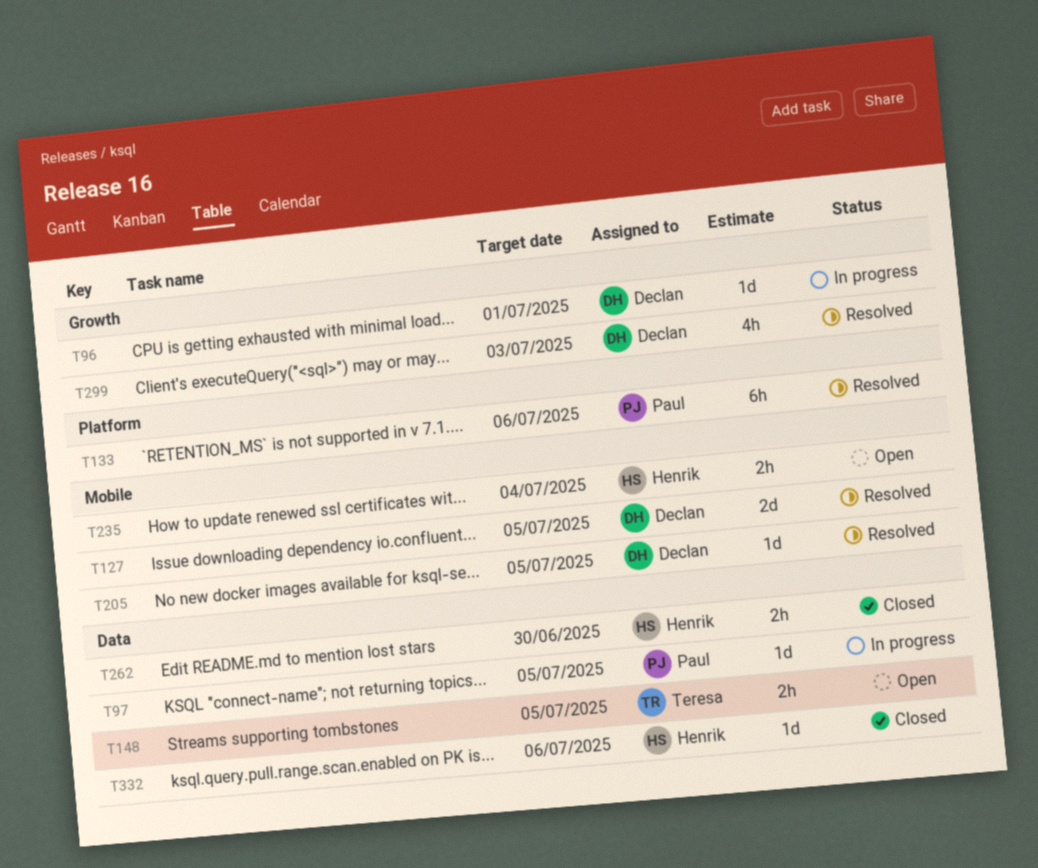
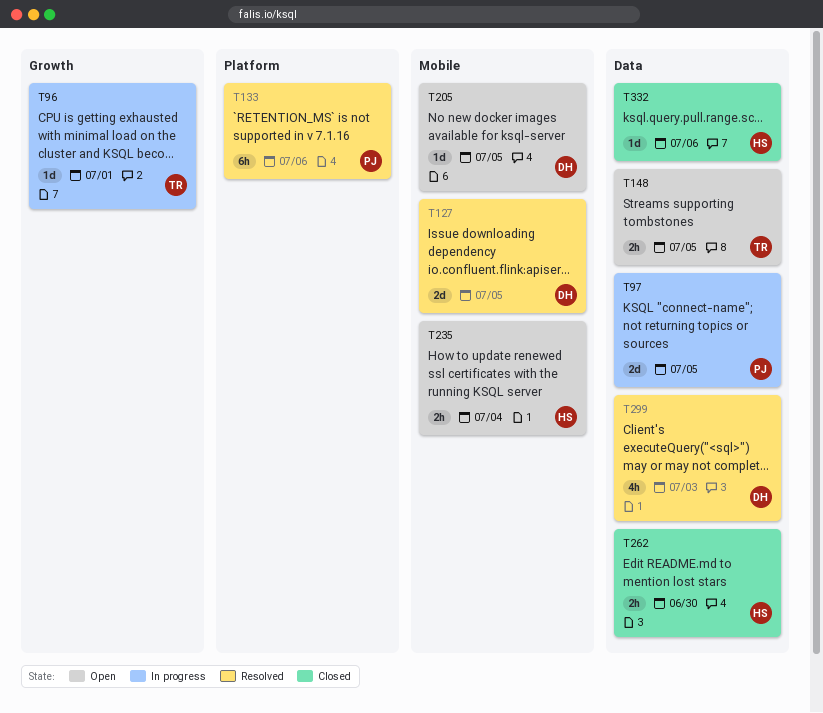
T96, owner: Declan -> Teresa
T97, estimate: 1d -> 2d
T205, status: Resolved -> Open
T299, label: Growth -> Data

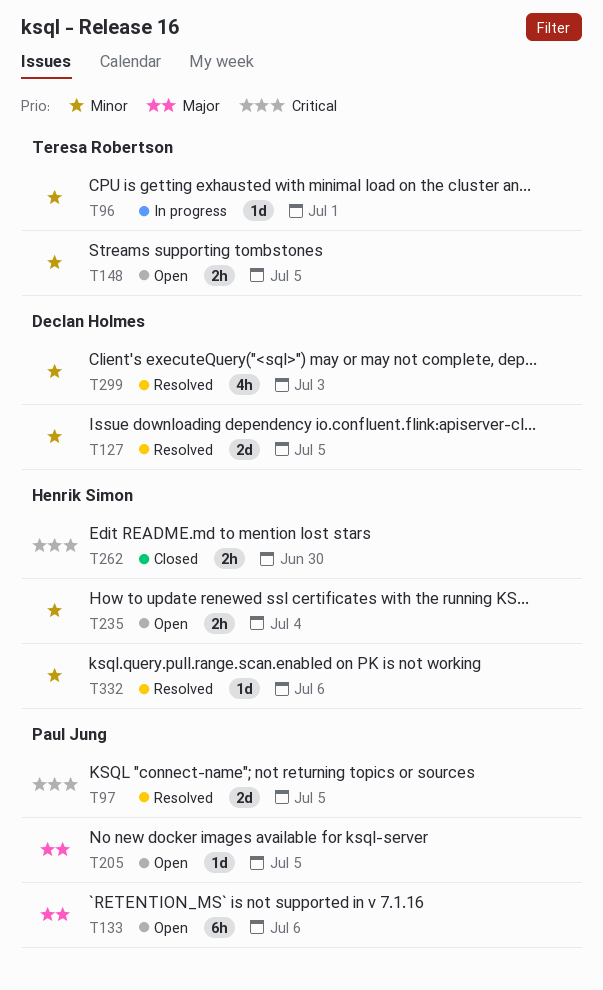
T97, status: In progress -> Resolved
T133, status: Resolved -> Open
T205, owner: Declan Holmes -> Paul Jung
T332, status: Closed -> Resolved

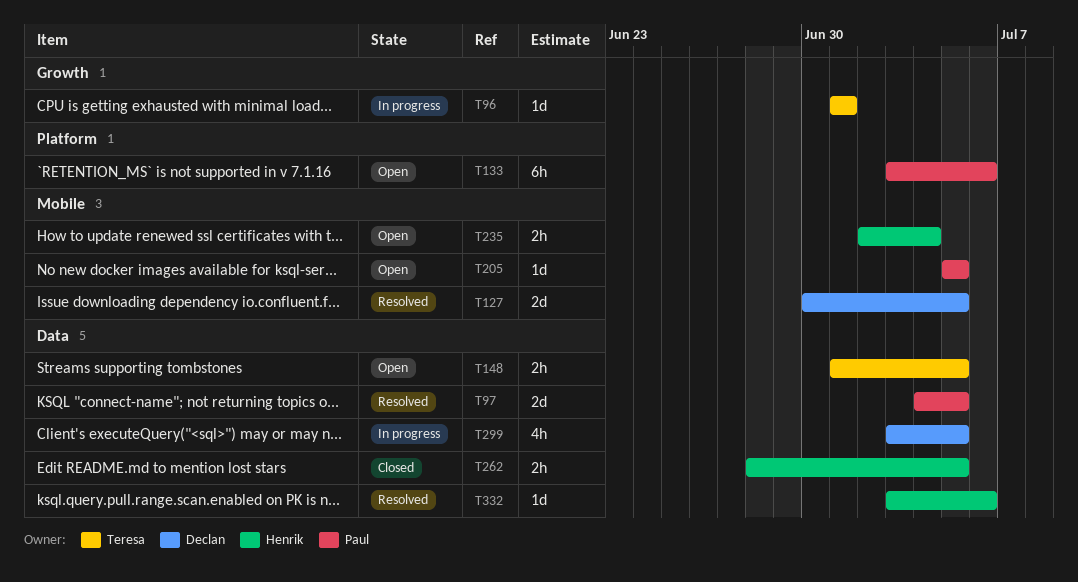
T262, due: Jun 30 -> Jul 5
T299, status: Resolved -> In progress
T299, due: Jul 3 -> Jul 5

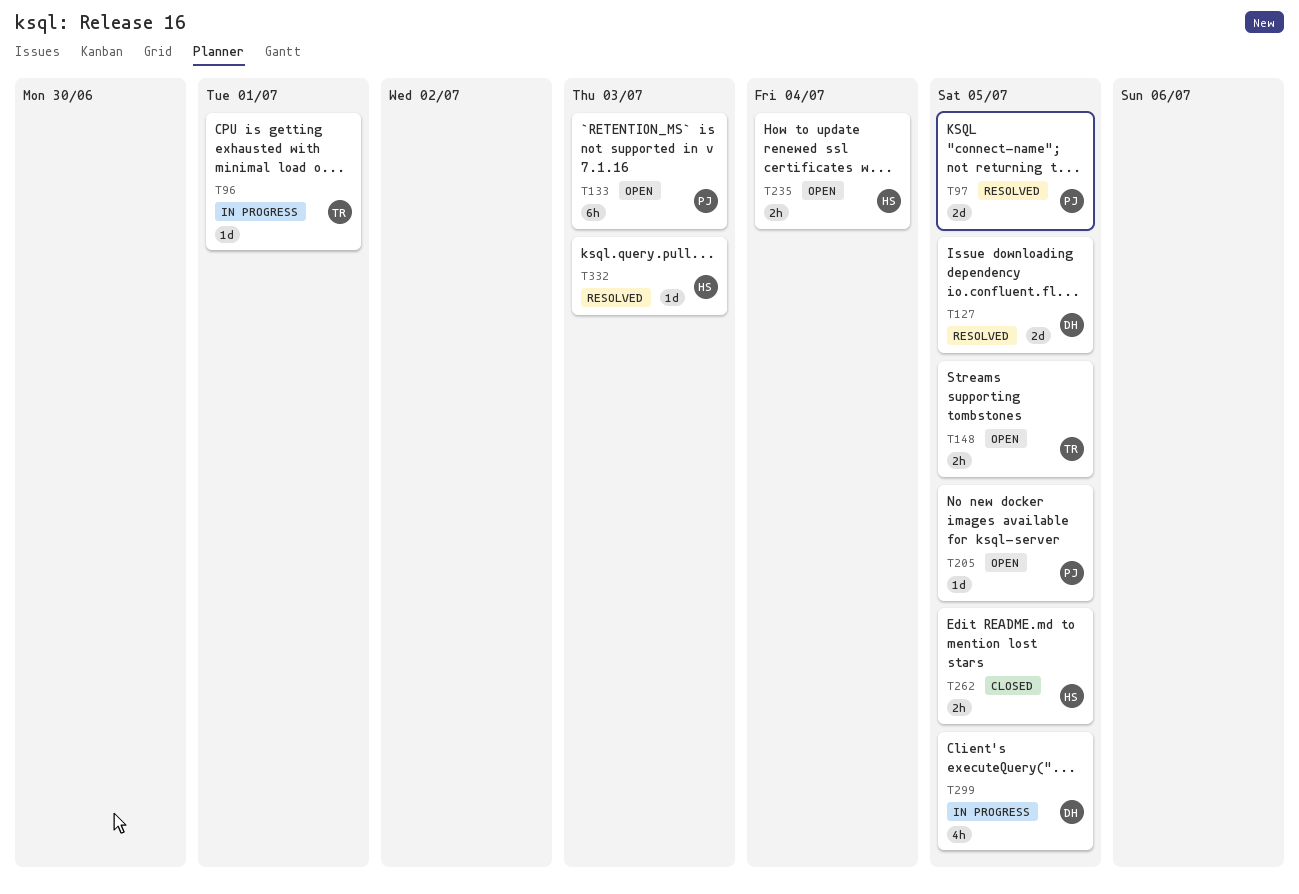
T133, due: Jul 6 -> Jul 3
T332, due: Jul 6 -> Jul 3

